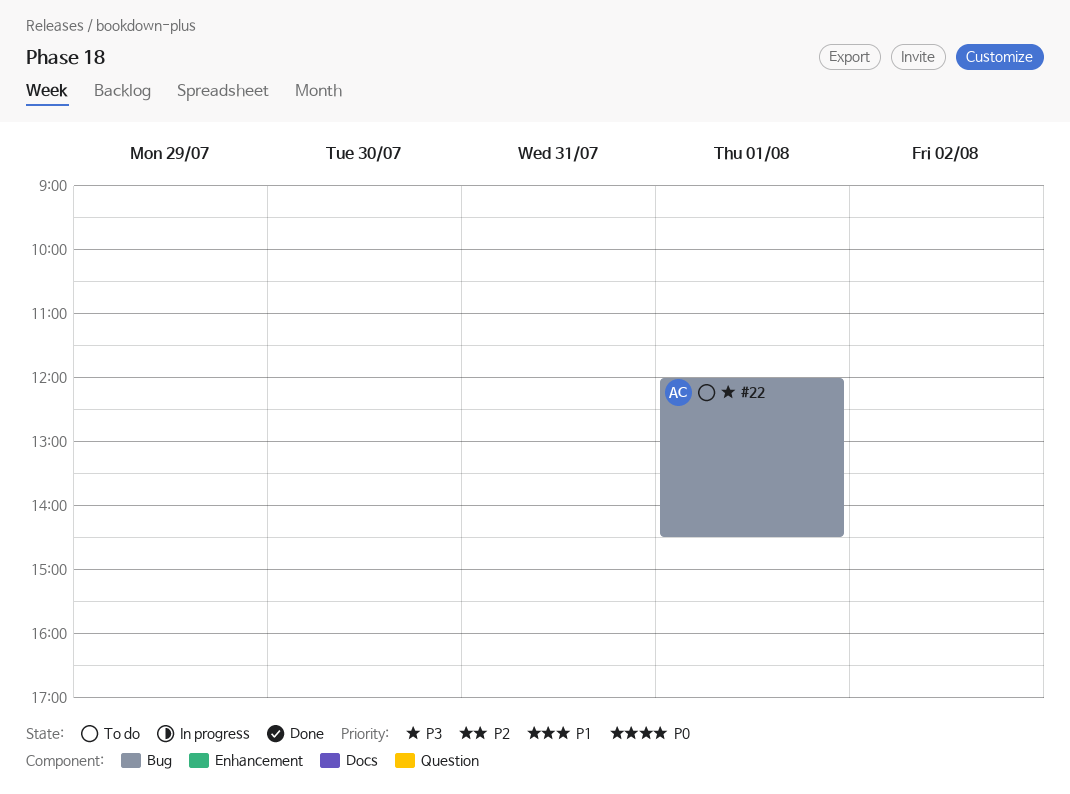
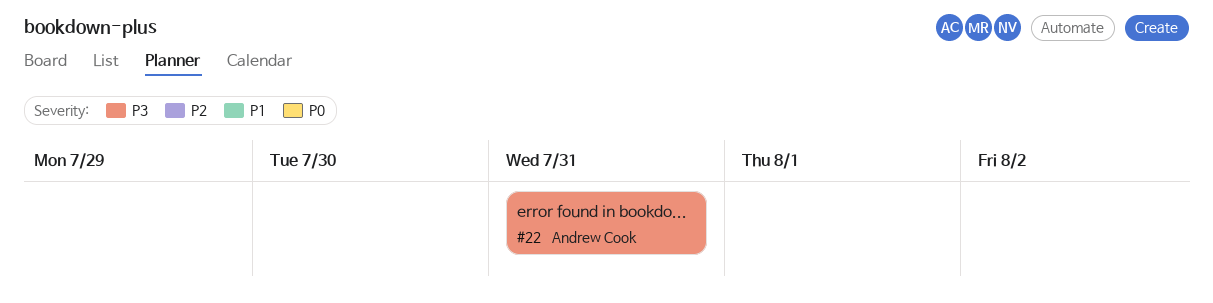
#22, day: Aug 1 -> Jul 31

